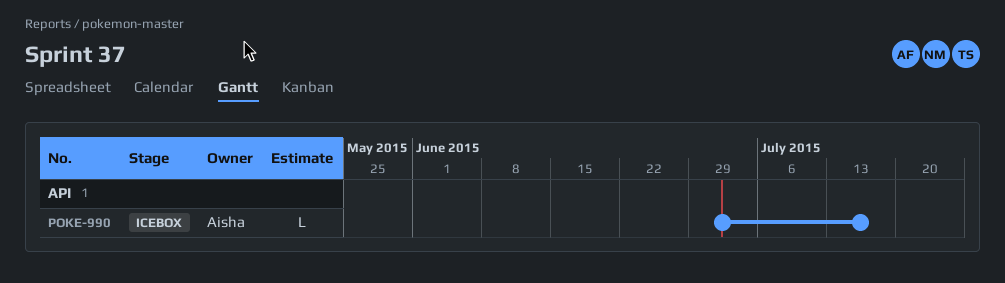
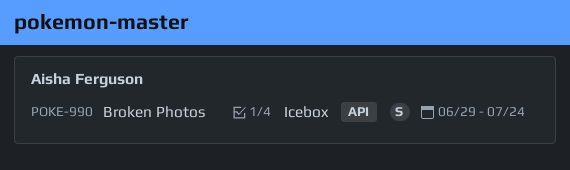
POKE-990, estimate: L -> S
POKE-990, due: Jul 17 -> Jul 24

